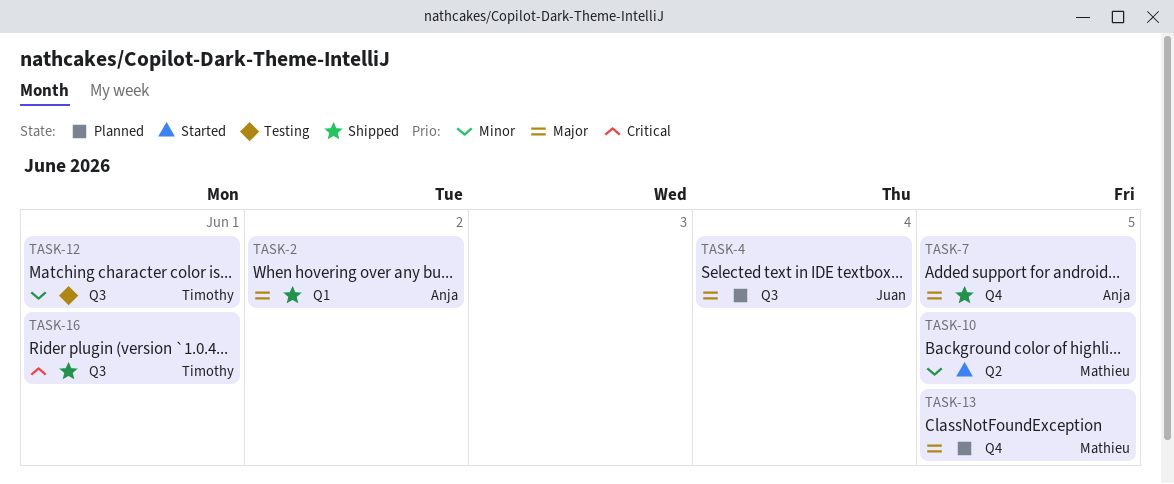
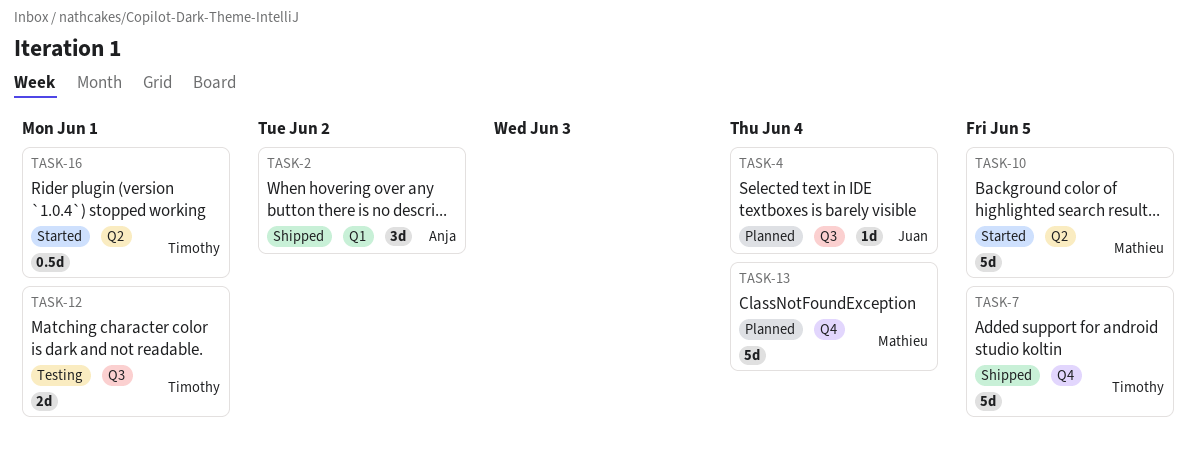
TASK-7, owner: Anja -> Timothy
TASK-13, due: Jun 5 -> Jun 4
TASK-16, status: Shipped -> Started
TASK-16, label: Q3 -> Q2

